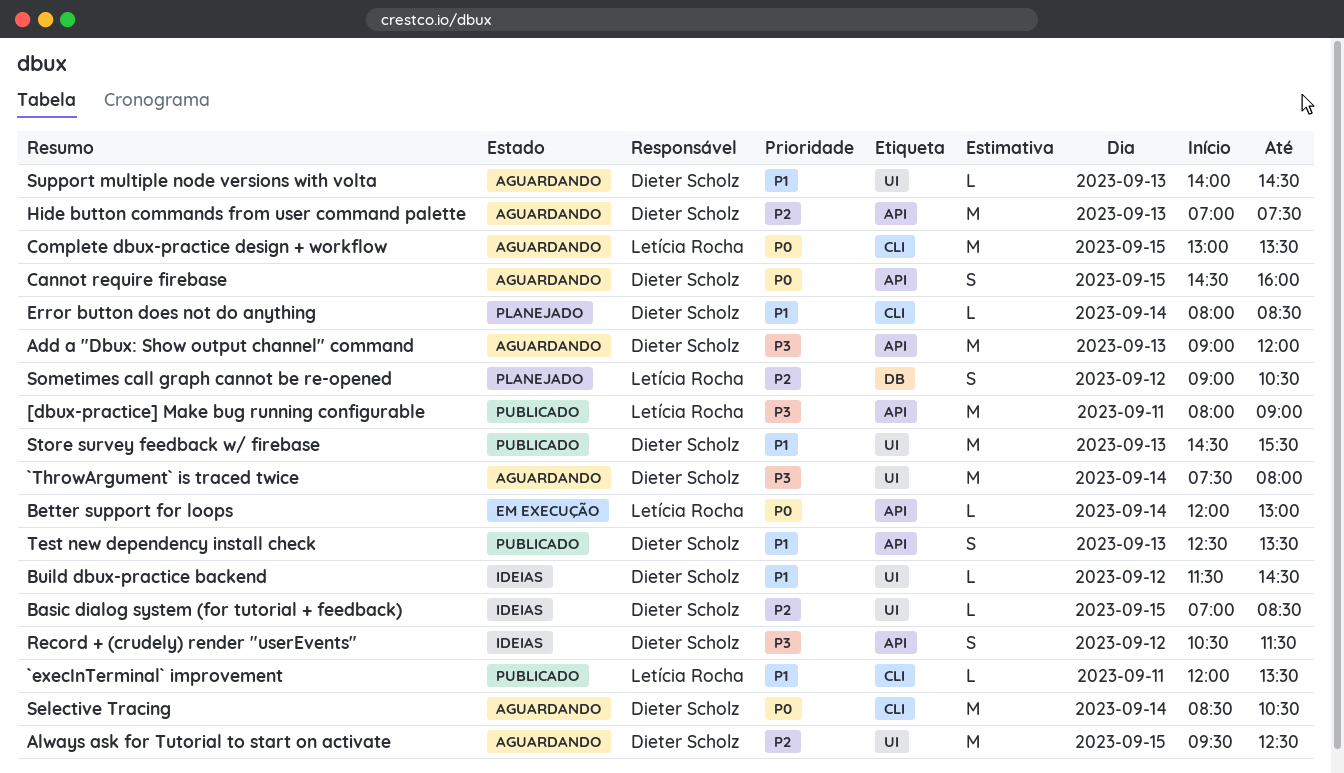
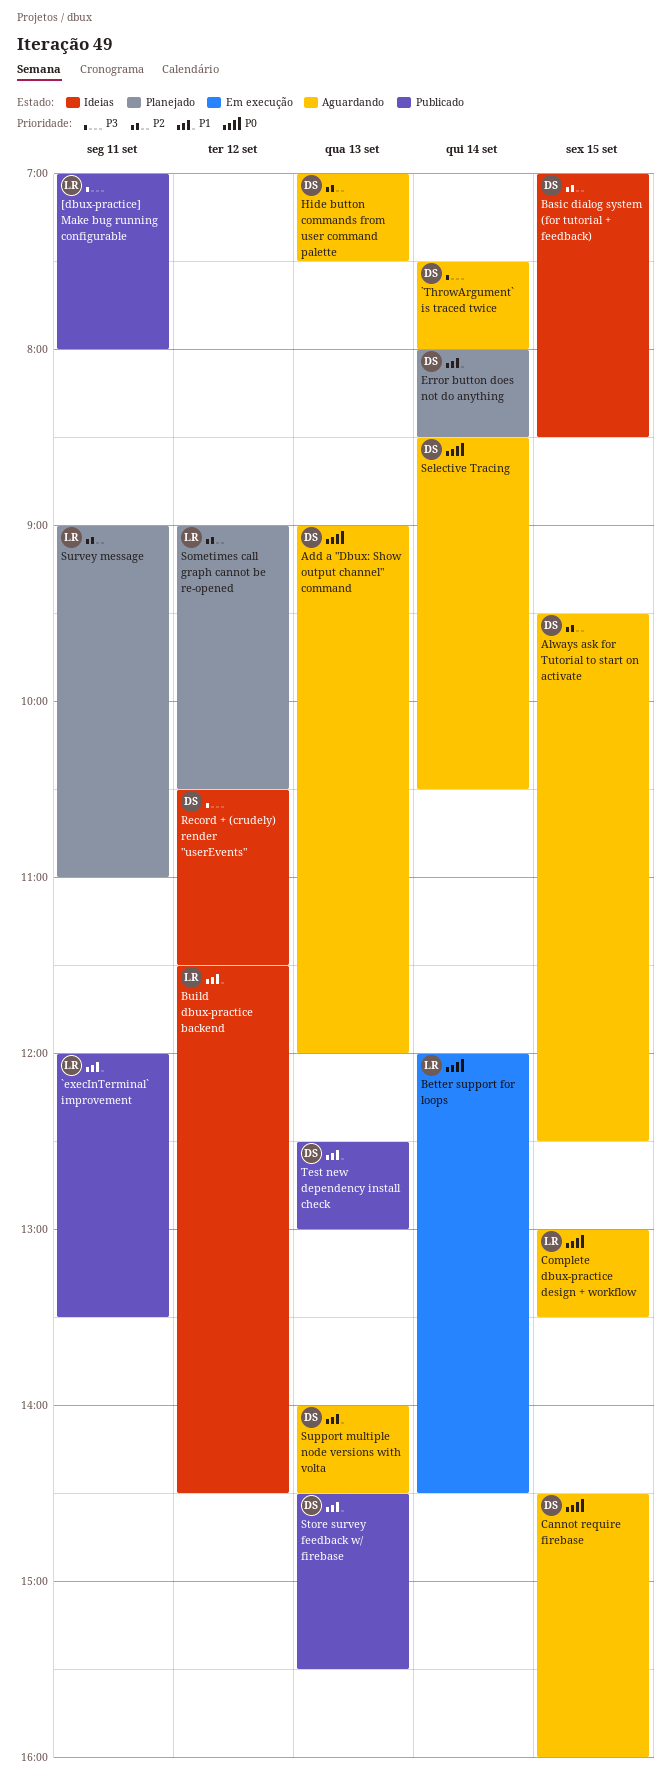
[dbux-practice] Make bug running configurable, begins: 08:00 -> 07:00
[dbux-practice] Make bug running configurable, ends: 09:00 -> 08:00
Add a "Dbux: Show output channel" command, priority: P3 -> P0
Better support for loops, ends: 13:00 -> 14:30
Build dbux-practice backend, owner: Dieter Scholz -> Letícia Rocha
Survey message: none -> present
Test new dependency install check, ends: 13:30 -> 13:00

